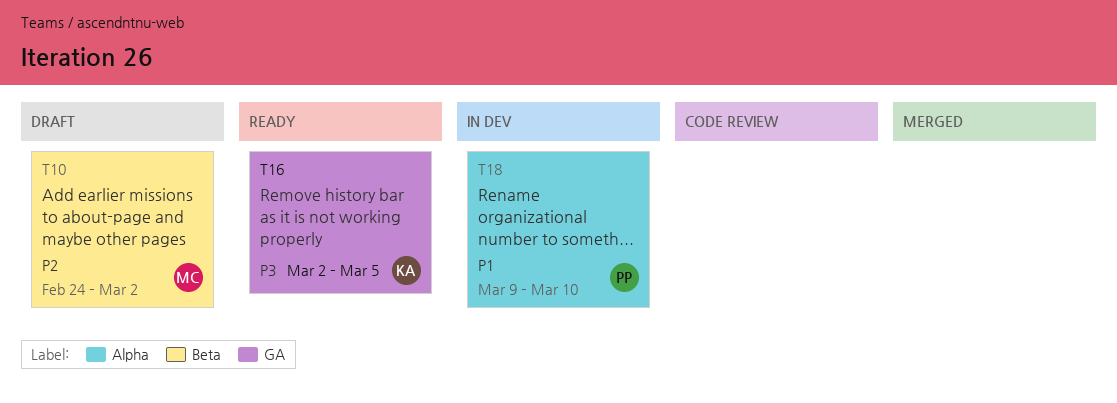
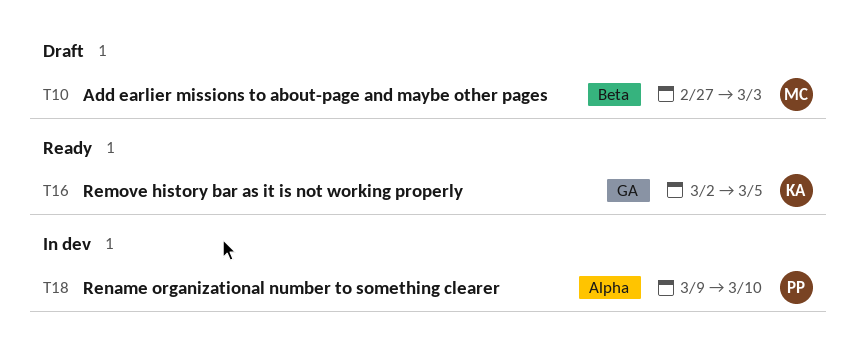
T10, start: Feb 24 -> Feb 27
T10, due: Mar 2 -> Mar 3

